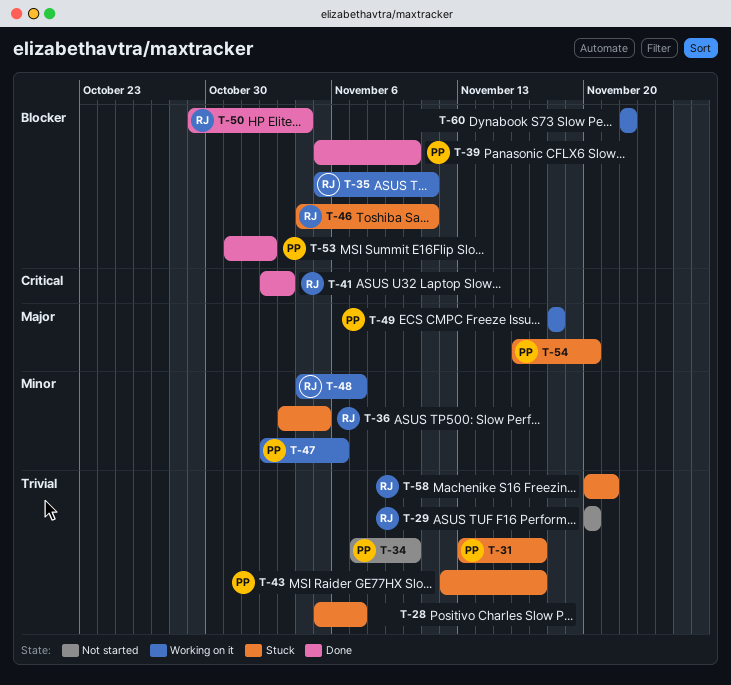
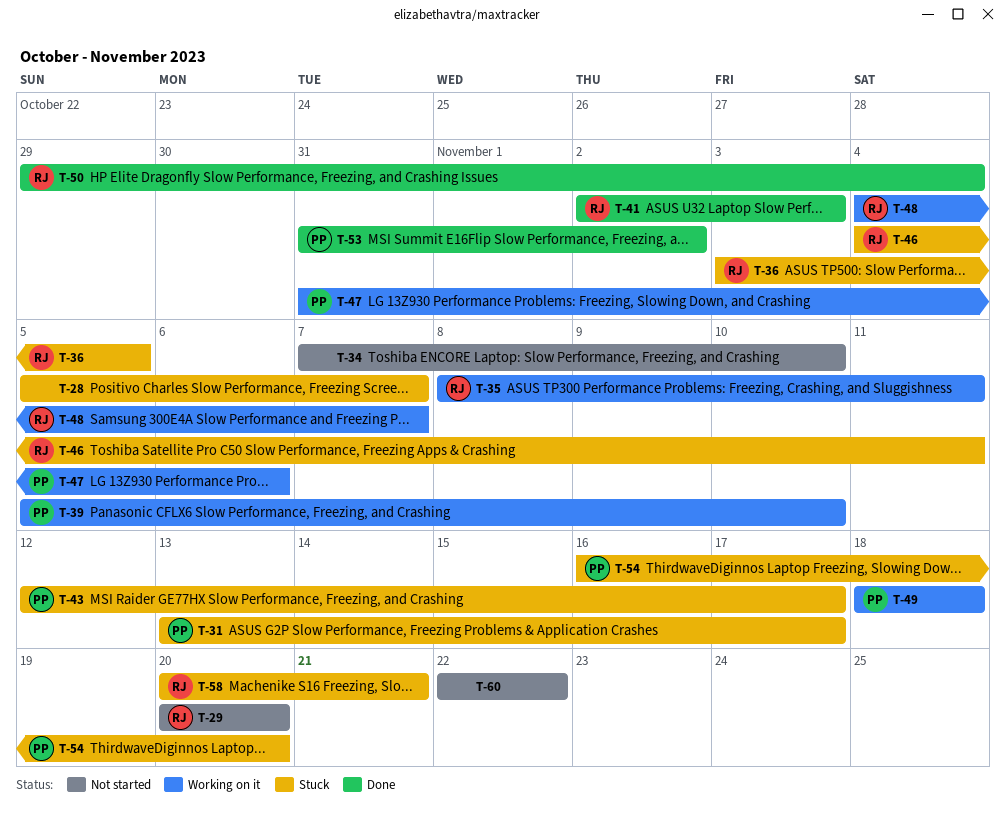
T-34, owner: PP -> none
T-35, start: Nov 5 -> Nov 8
T-39, status: Done -> Working on it
T-47, start: Nov 2 -> Oct 31
T-60, status: Working on it -> Not started

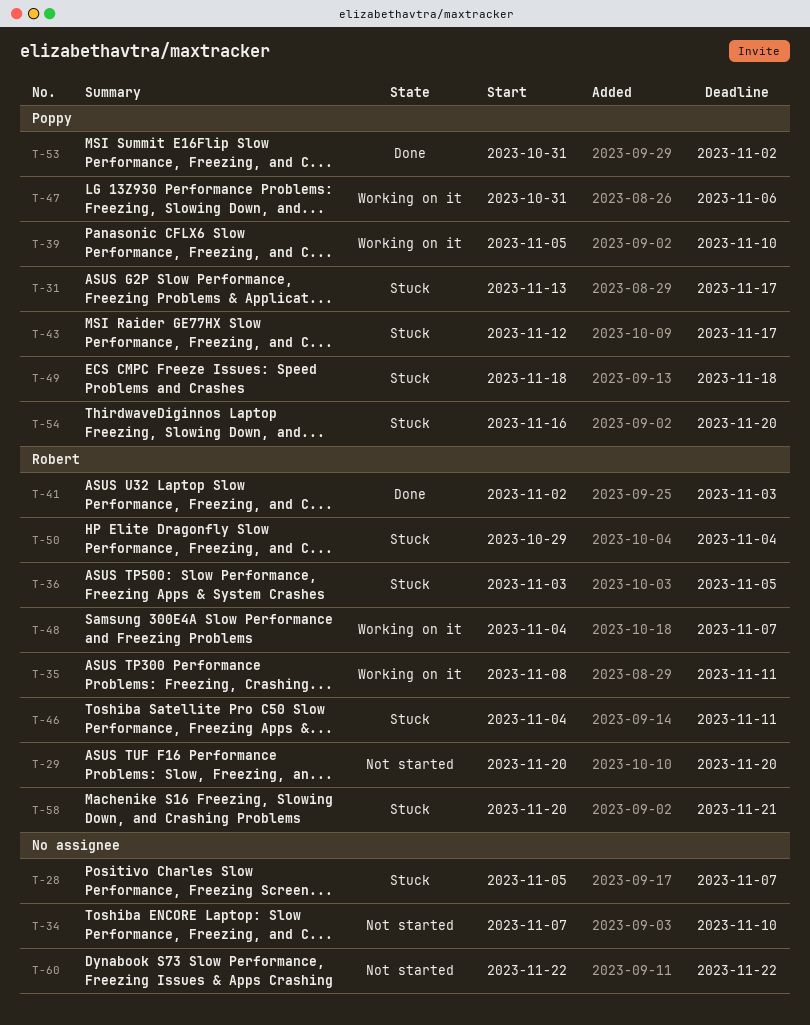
T-49, status: Working on it -> Stuck
T-50, status: Done -> Stuck

